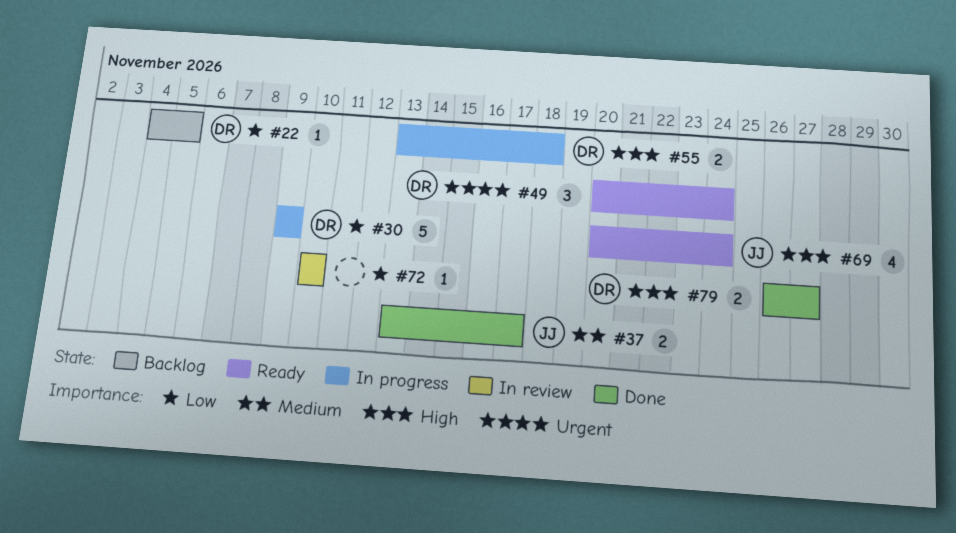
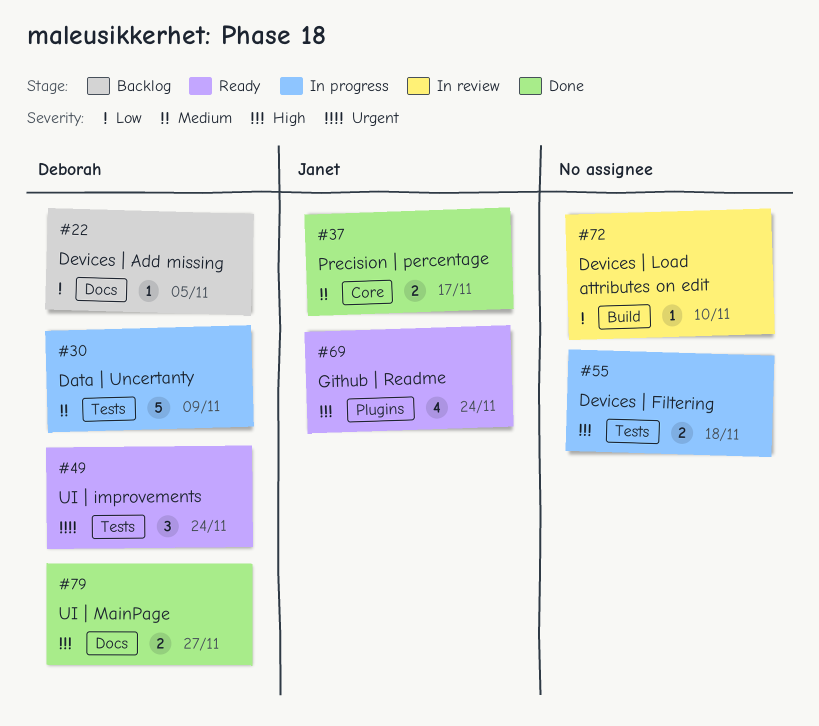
#30, priority: Low -> Medium
#55, owner: Deborah -> none

